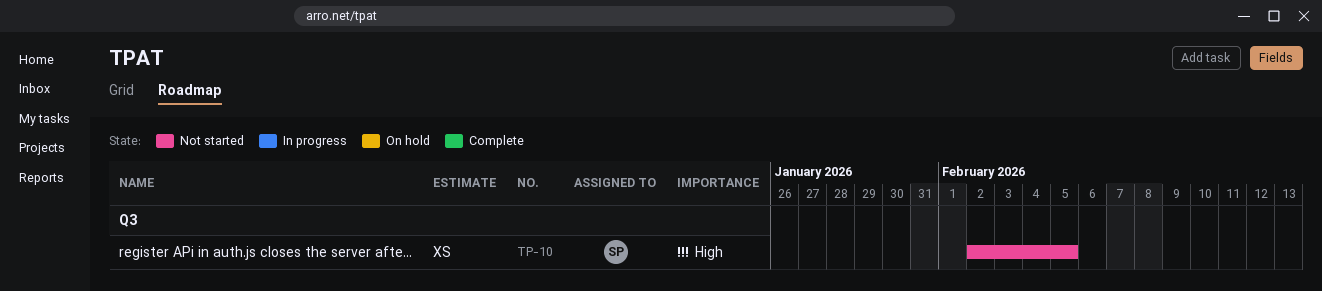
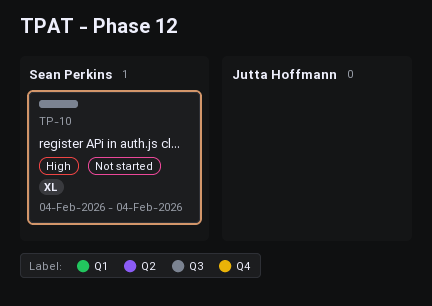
TP-10, estimate: XS -> XL
TP-10, start: Feb 2 -> Feb 4
TP-10, due: Feb 5 -> Feb 4

